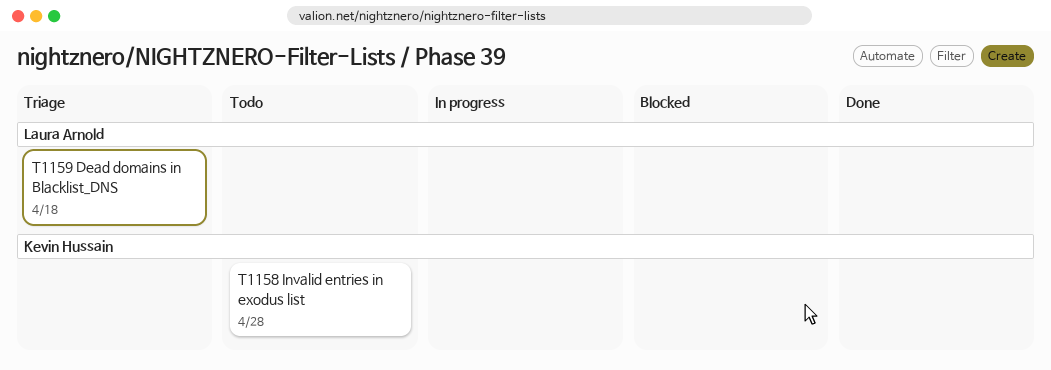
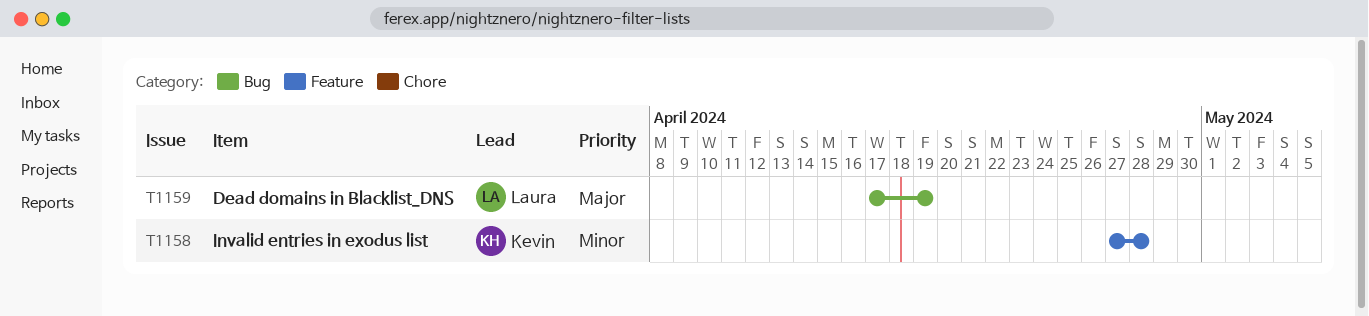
T1159, due: Apr 18 -> Apr 19

